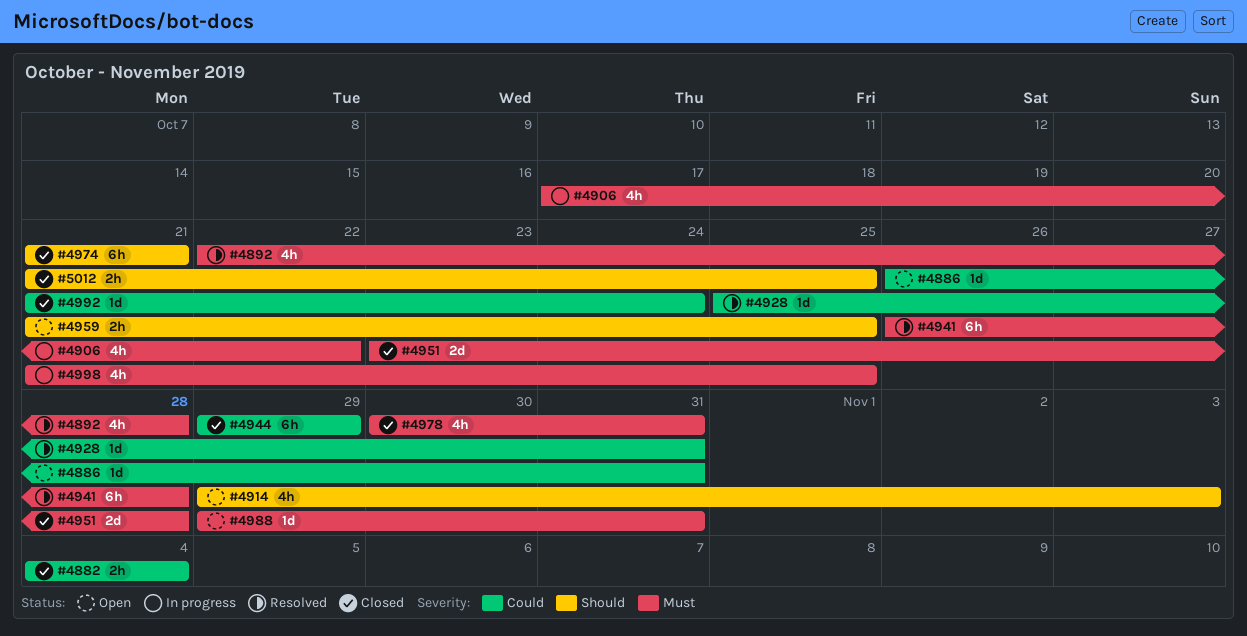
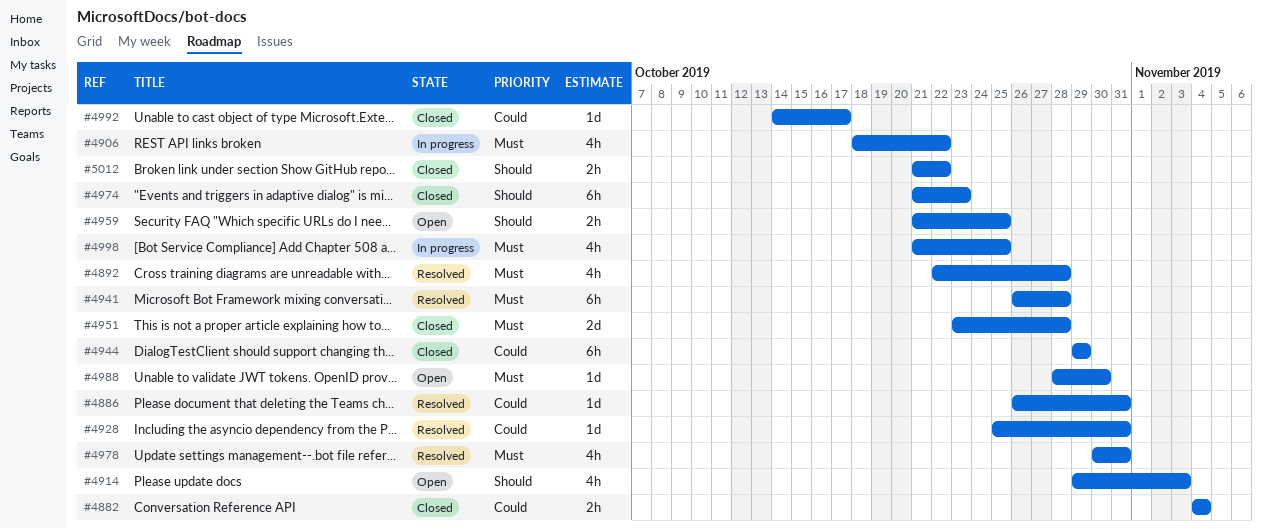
#4886, status: Open -> Resolved
#4906, start: Oct 17 -> Oct 18
#4974, due: Oct 21 -> Oct 23
#4978, status: Closed -> Resolved
#4988, start: Oct 29 -> Oct 28
#4988, due: Oct 31 -> Oct 30
#4992, start: Oct 21 -> Oct 14
#4992, due: Oct 24 -> Oct 17
#5012, due: Oct 25 -> Oct 22

